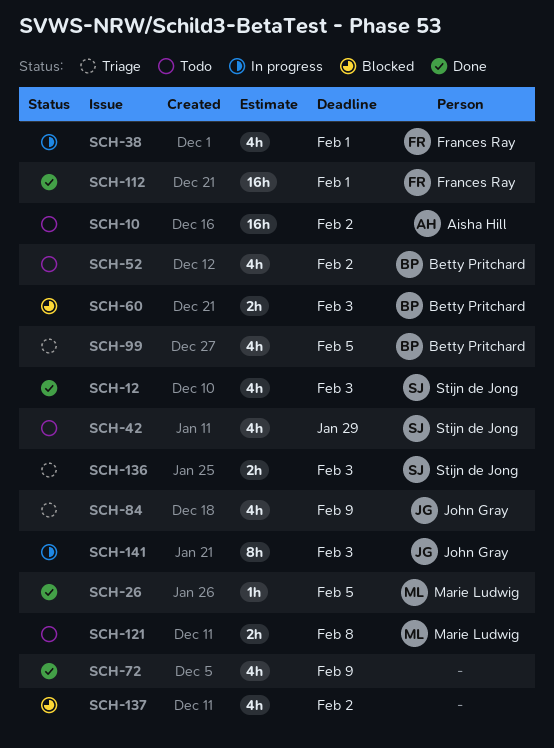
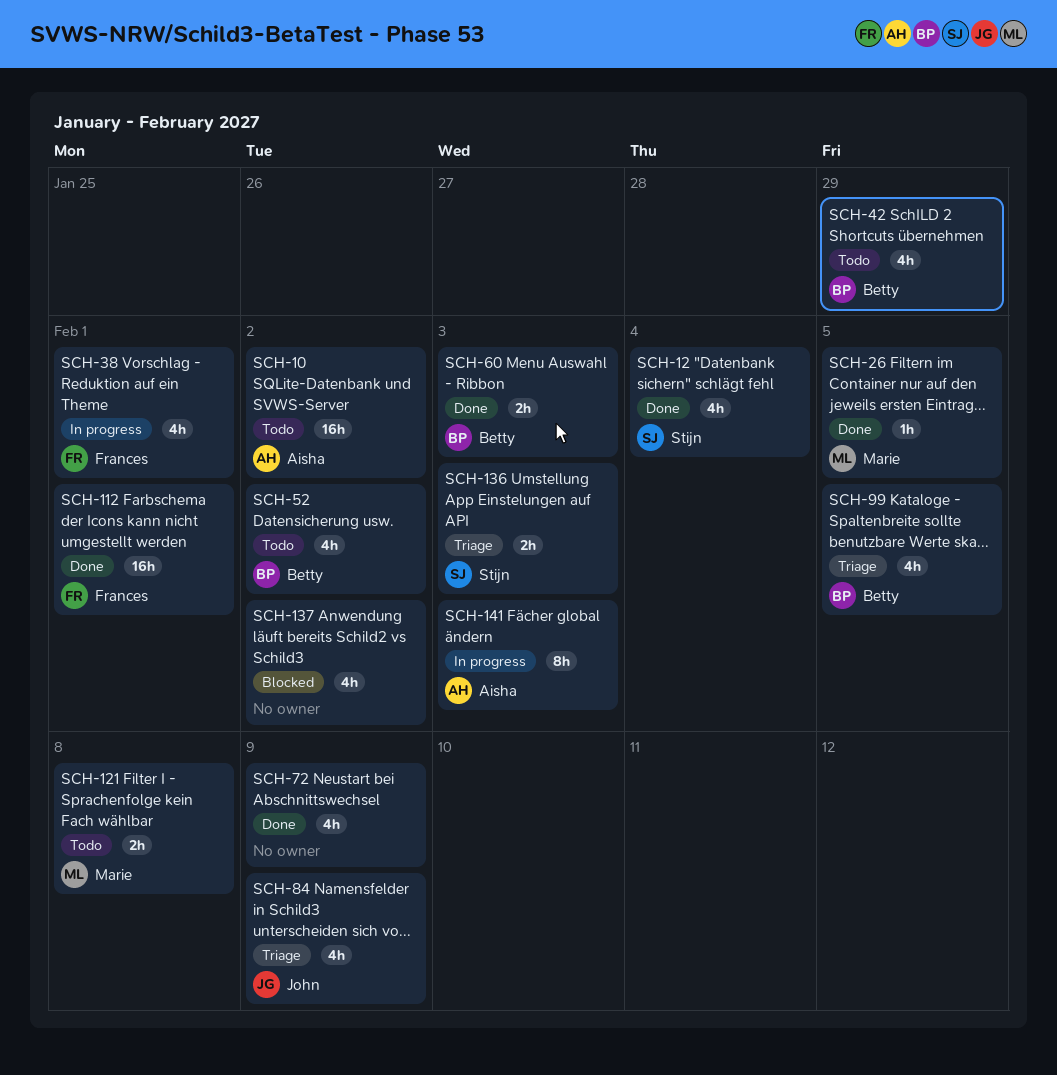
SCH-12, due: Feb 3 -> Feb 4
SCH-42, owner: Stijn de Jong -> Betty Pritchard
SCH-60, status: Blocked -> Done
SCH-141, owner: John Gray -> Aisha Hill

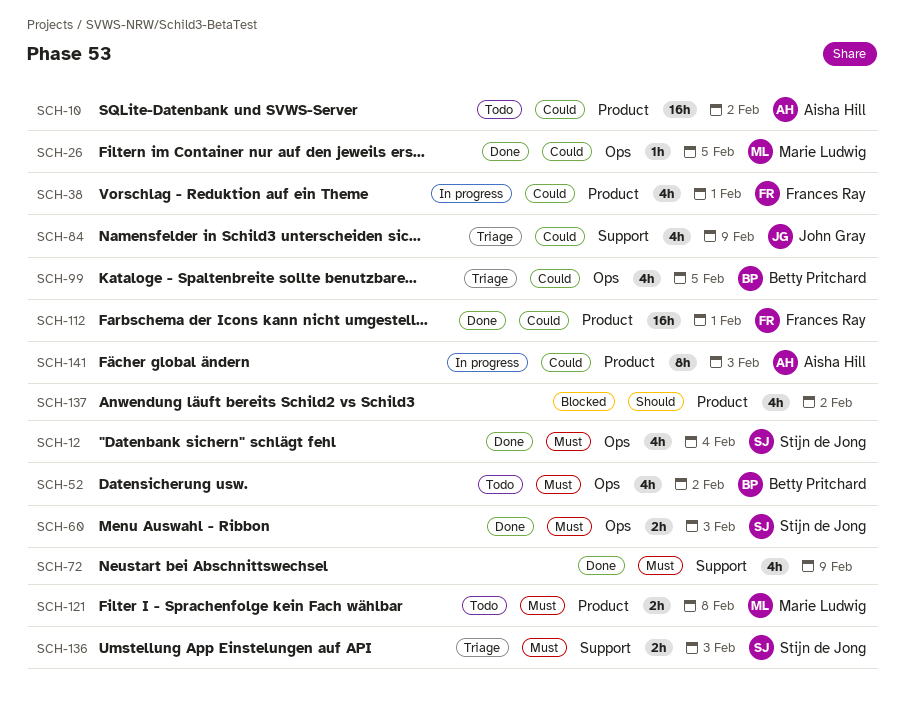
SCH-42: present -> none
SCH-60, owner: Betty Pritchard -> Stijn de Jong

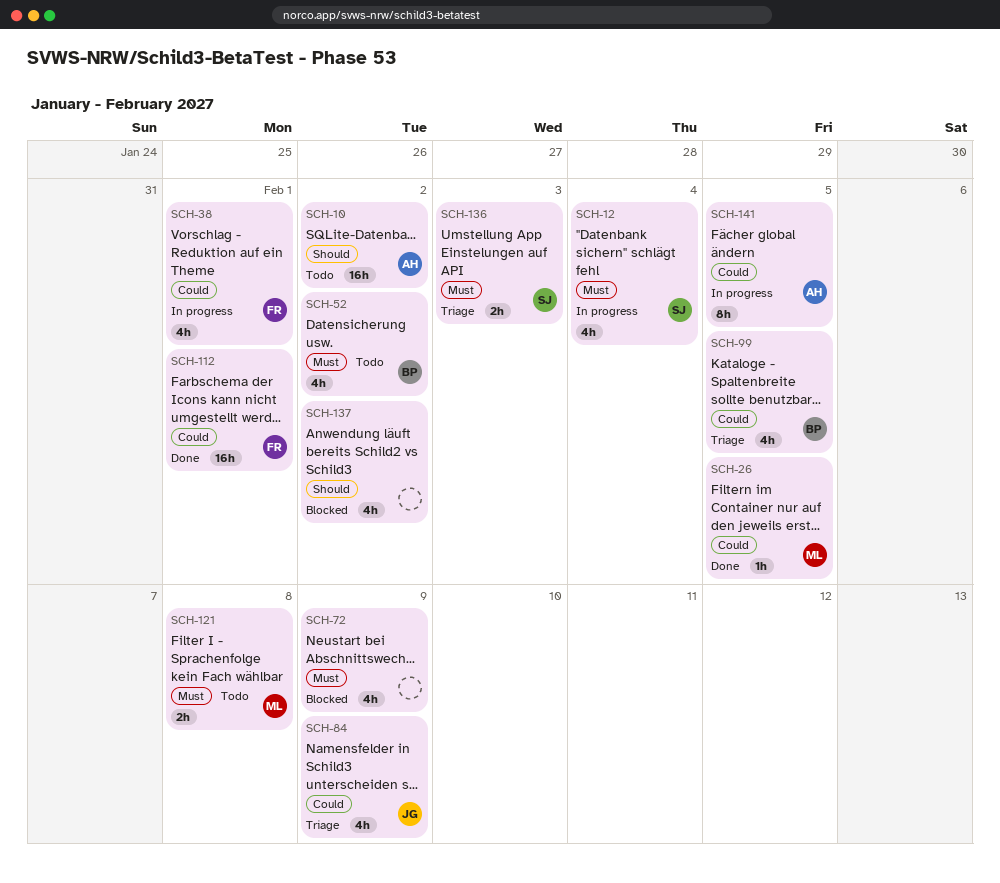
SCH-10, priority: Could -> Should
SCH-12, status: Done -> In progress
SCH-60: present -> none
SCH-72, status: Done -> Blocked
SCH-141, due: Feb 3 -> Feb 5

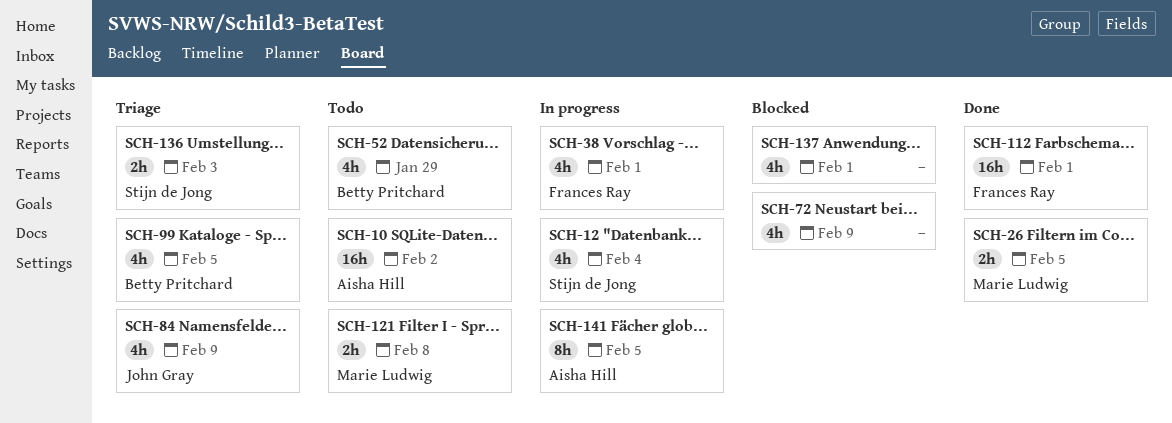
SCH-26, estimate: 1h -> 2h
SCH-52, due: Feb 2 -> Jan 29
SCH-137, due: Feb 2 -> Feb 1

